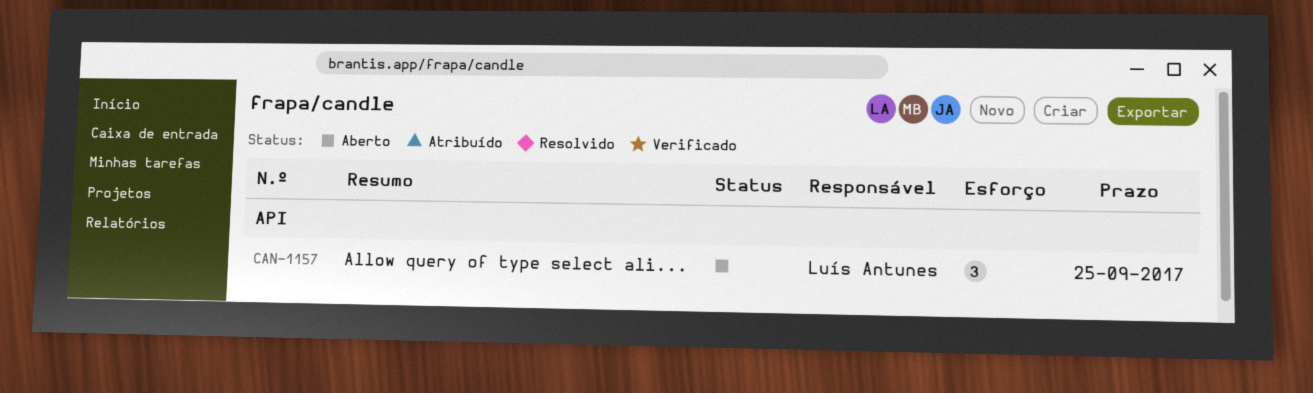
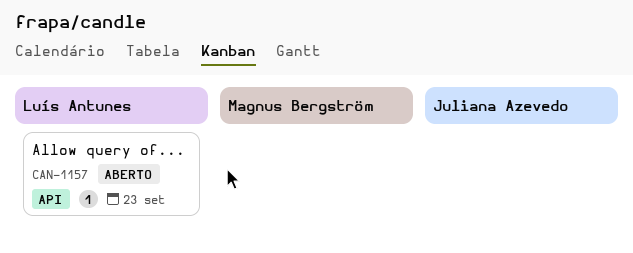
CAN-1157, estimate: 3 -> 1
CAN-1157, due: Sep 25 -> Sep 23

